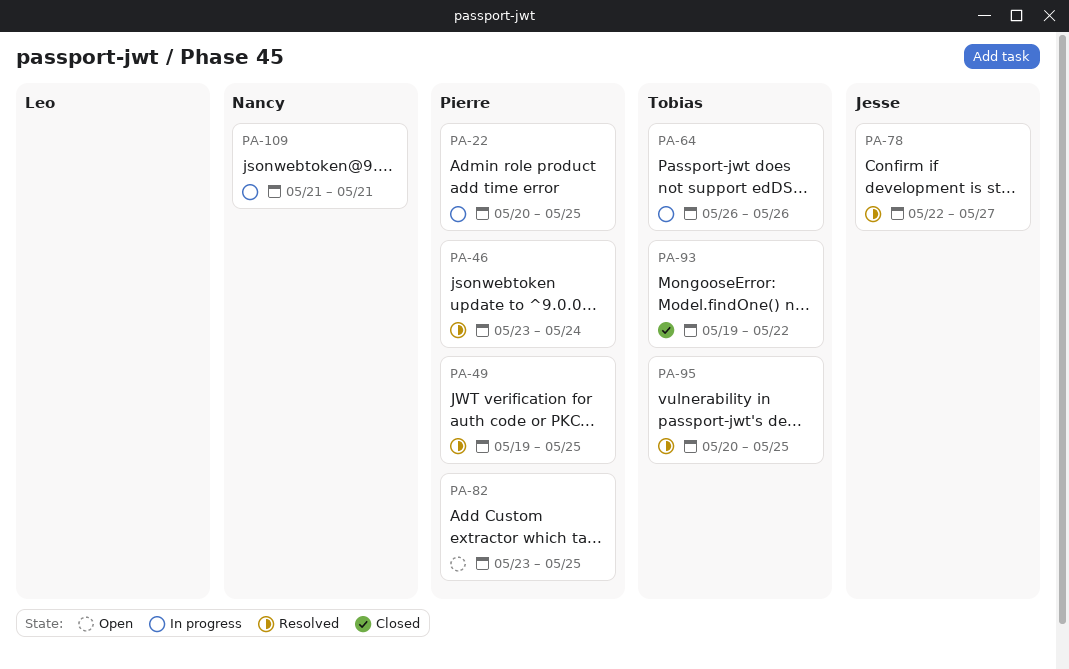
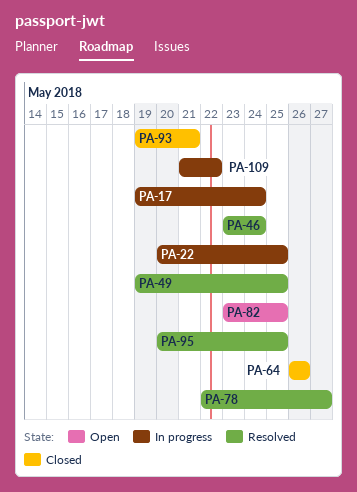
PA-17: none -> present
PA-64, status: In progress -> Closed
PA-93, due: May 22 -> May 21
PA-109, due: May 21 -> May 22

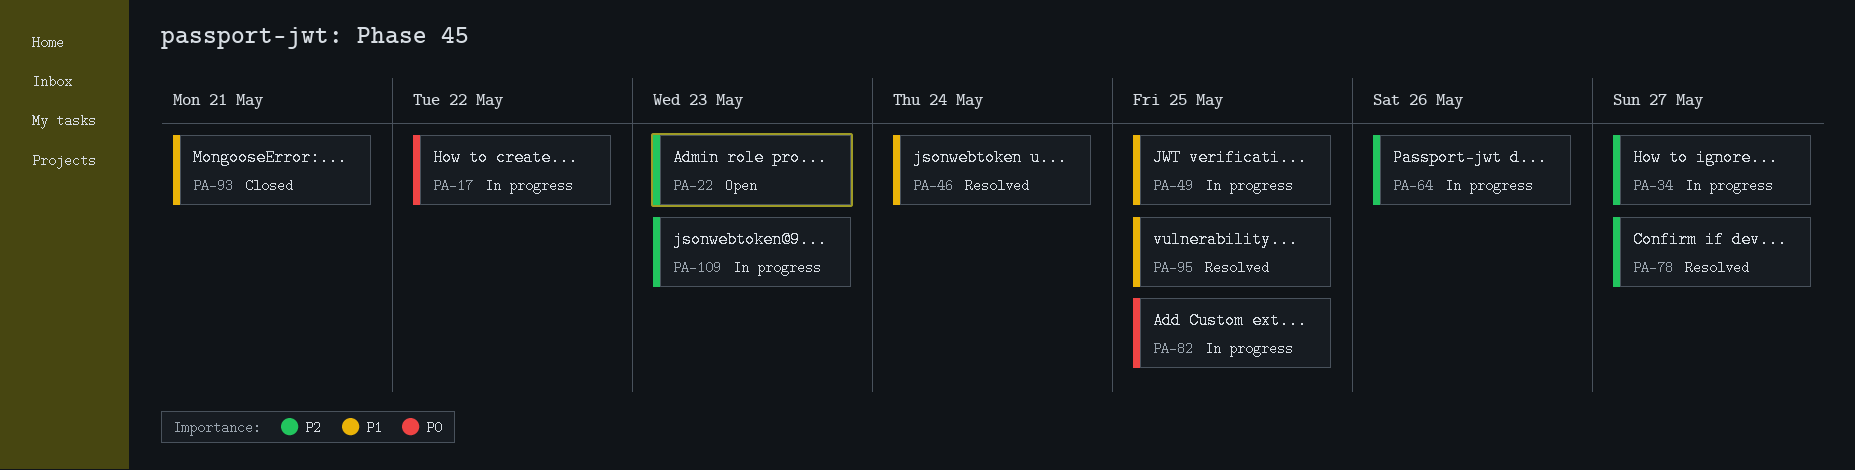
PA-17, due: May 24 -> May 22
PA-22, status: In progress -> Open
PA-22, due: May 25 -> May 23
PA-34: none -> present
PA-49, status: Resolved -> In progress
PA-64, status: Closed -> In progress
PA-82, status: Open -> In progress
PA-109, due: May 22 -> May 23

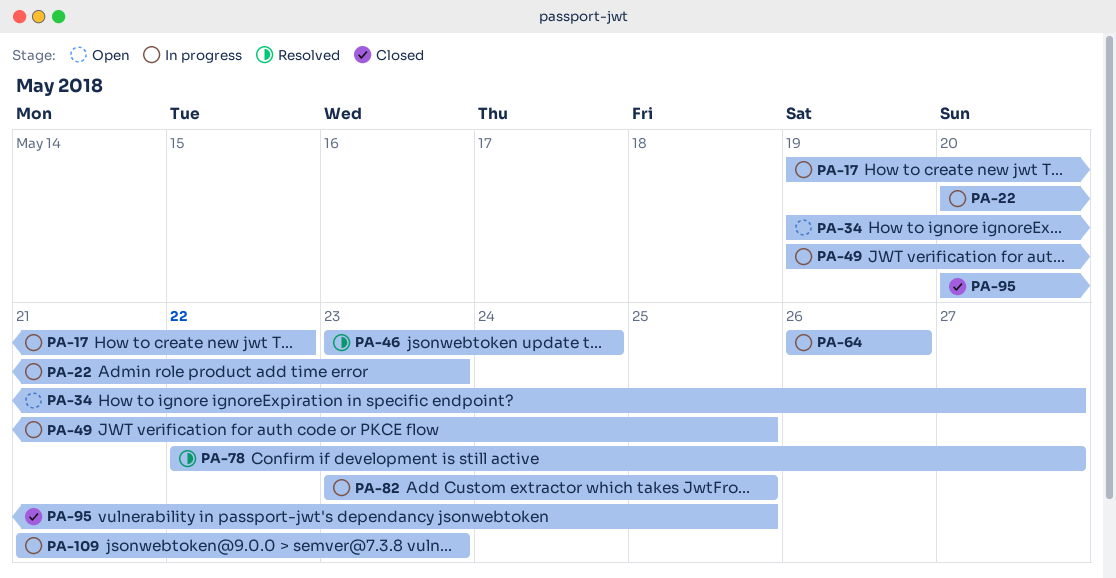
PA-22, status: Open -> In progress
PA-34, status: In progress -> Open
PA-93: present -> none
PA-95, status: Resolved -> Closed

